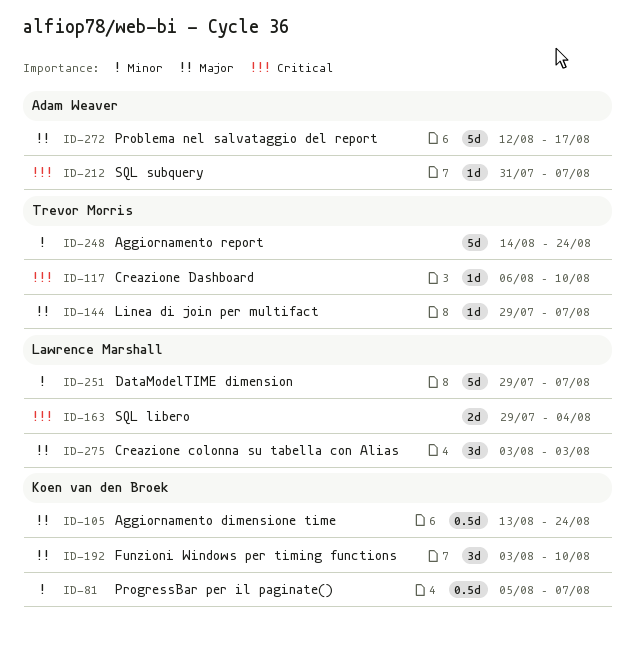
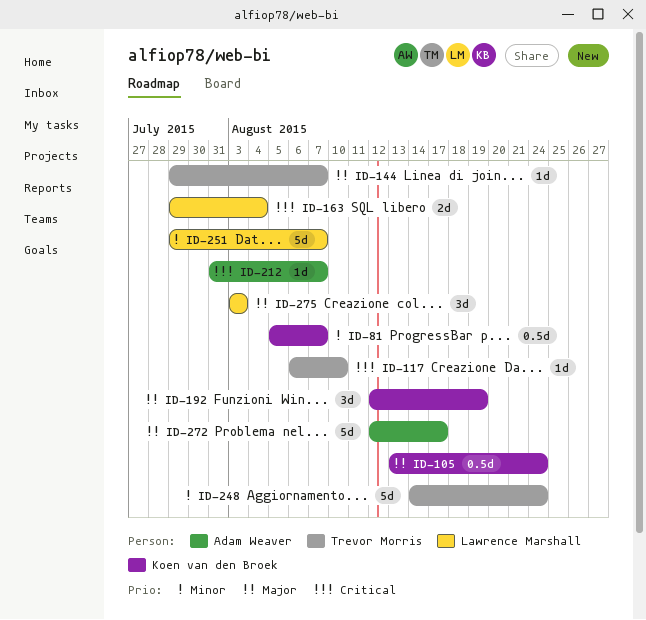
ID-192, start: Aug 3 -> Aug 12
ID-192, due: Aug 10 -> Aug 19

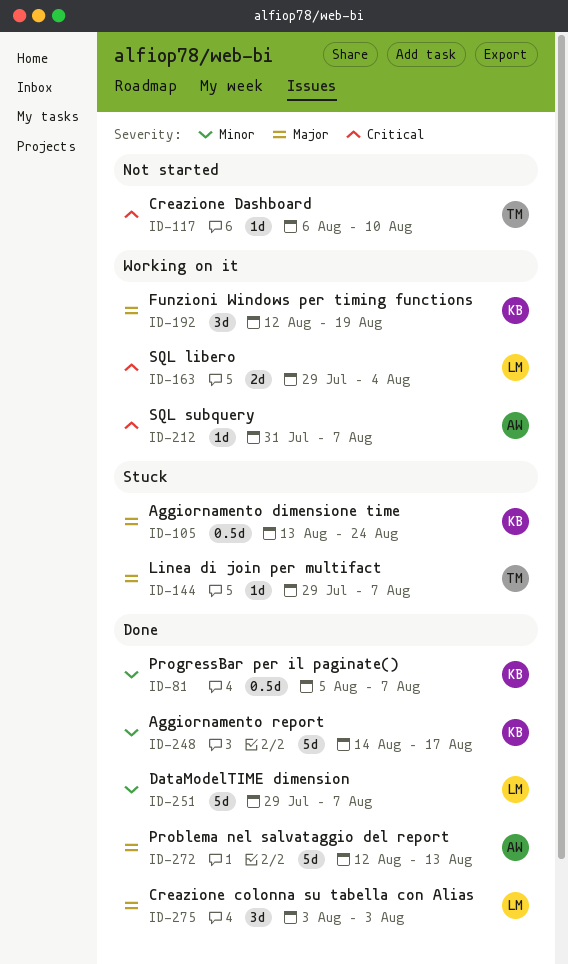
ID-248, owner: Trevor Morris -> Koen van den Broek
ID-248, due: Aug 24 -> Aug 17
ID-272, due: Aug 17 -> Aug 13

